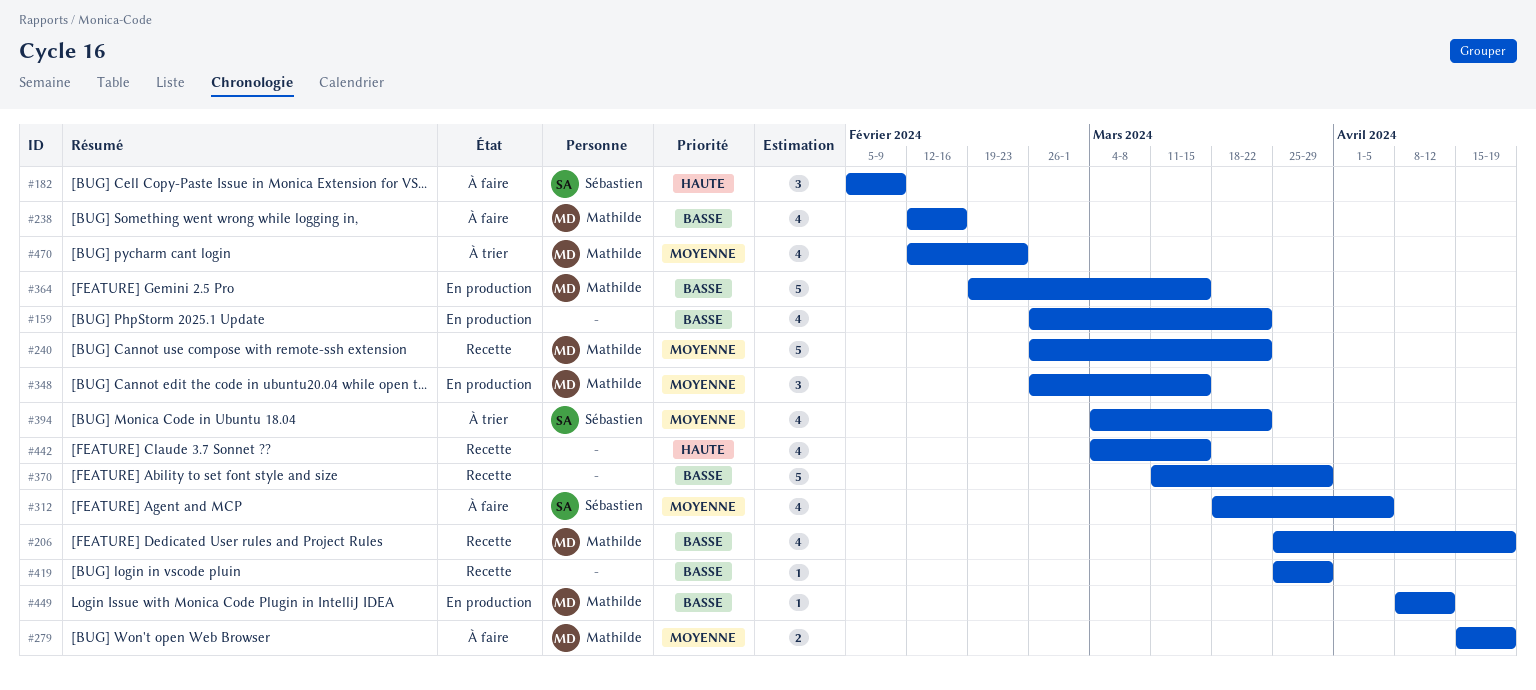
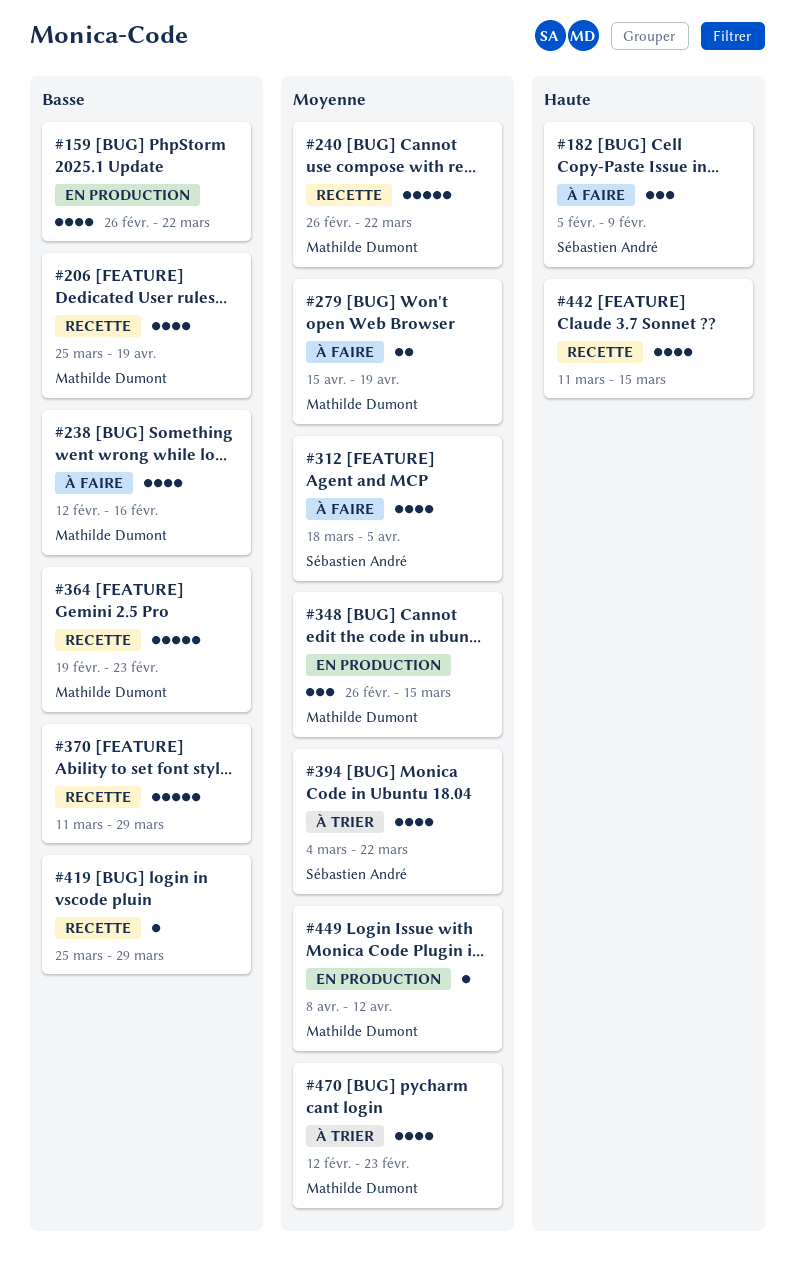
#364, status: En production -> Recette
#364, due: Mar 15 -> Feb 23
#442, start: Mar 4 -> Mar 11
#449, priority: Basse -> Moyenne

